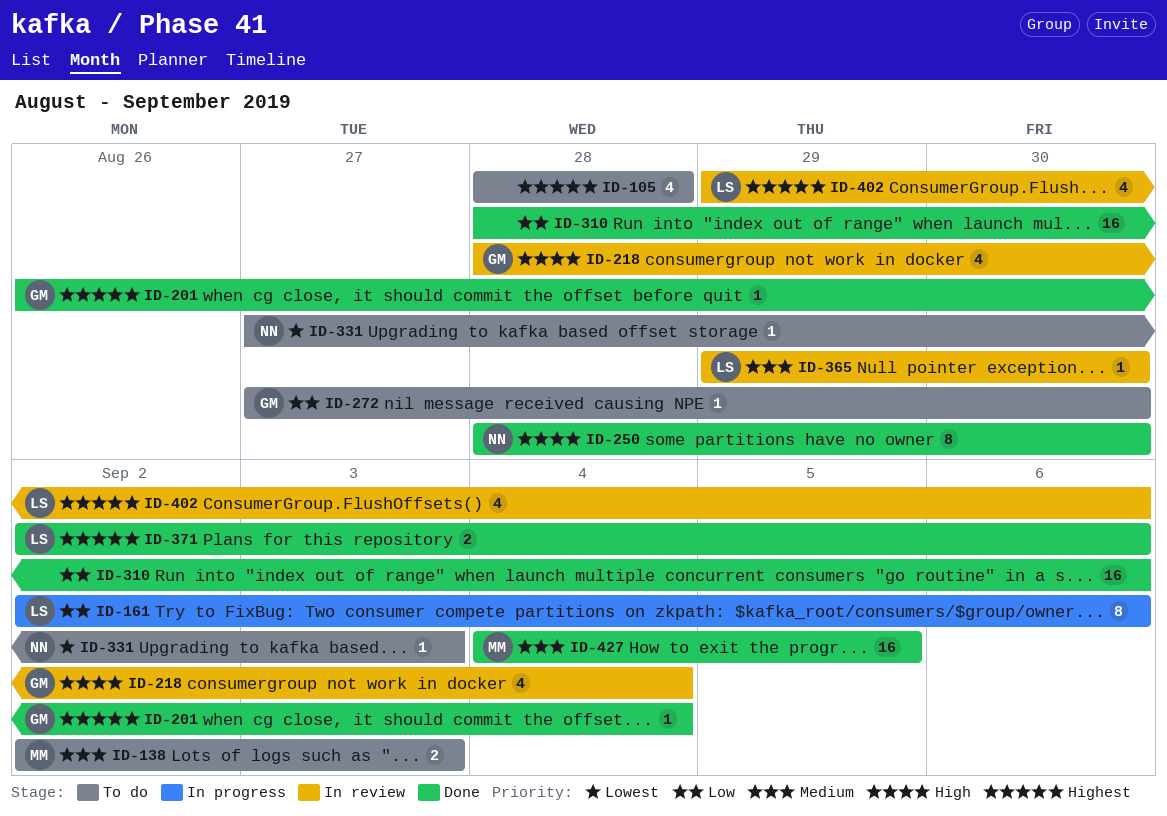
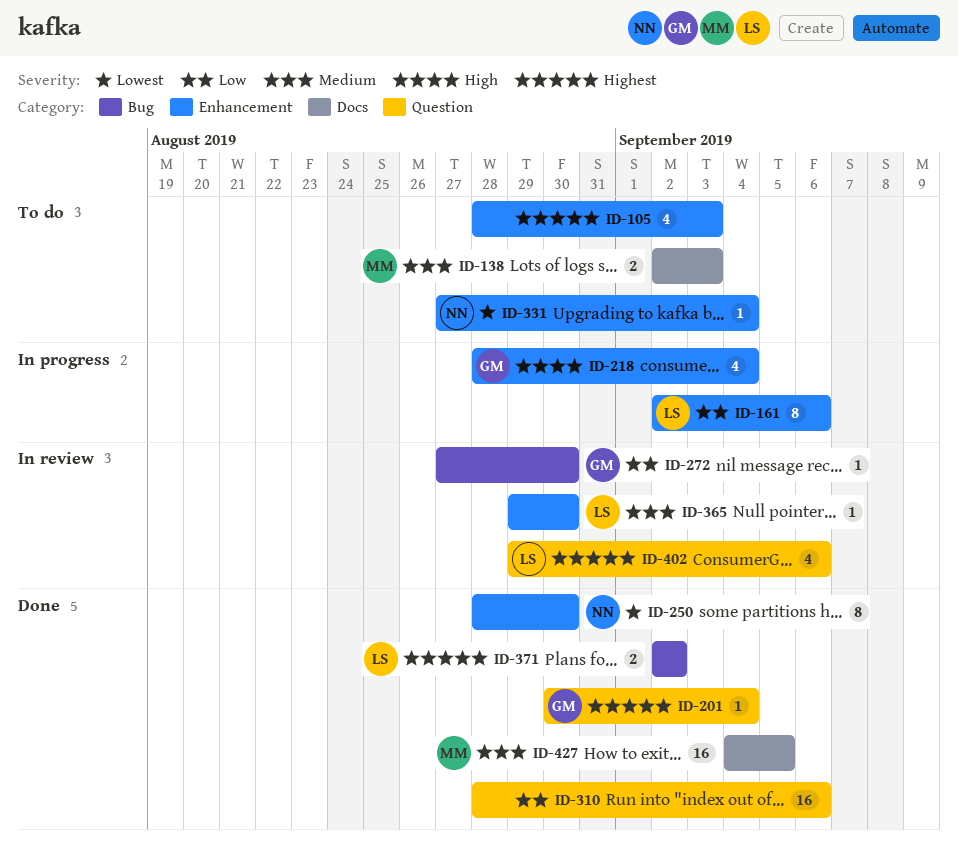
ID-105, due: Aug 28 -> Sep 3
ID-201, start: Aug 26 -> Aug 30
ID-218, status: In review -> In progress
ID-250, priority: High -> Lowest
ID-272, status: To do -> In review
ID-331, due: Sep 3 -> Sep 4
ID-371, due: Sep 6 -> Sep 2

